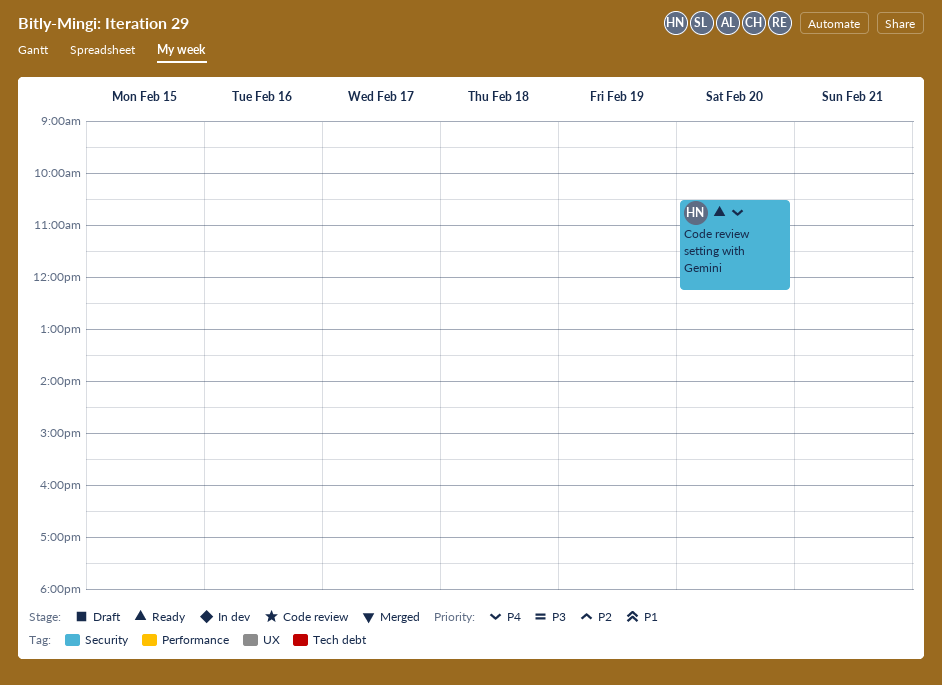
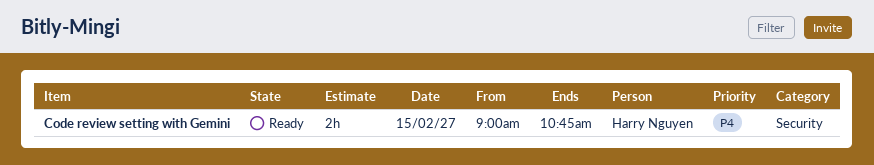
Code review setting with Gemini, day: Feb 20 -> Feb 15
Code review setting with Gemini, begins: 10:30 -> 09:00
Code review setting with Gemini, ends: 12:15 -> 10:45

